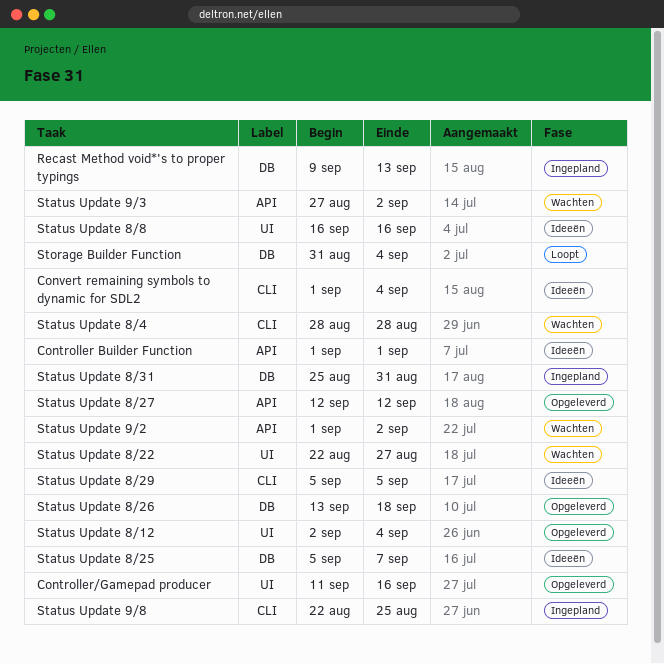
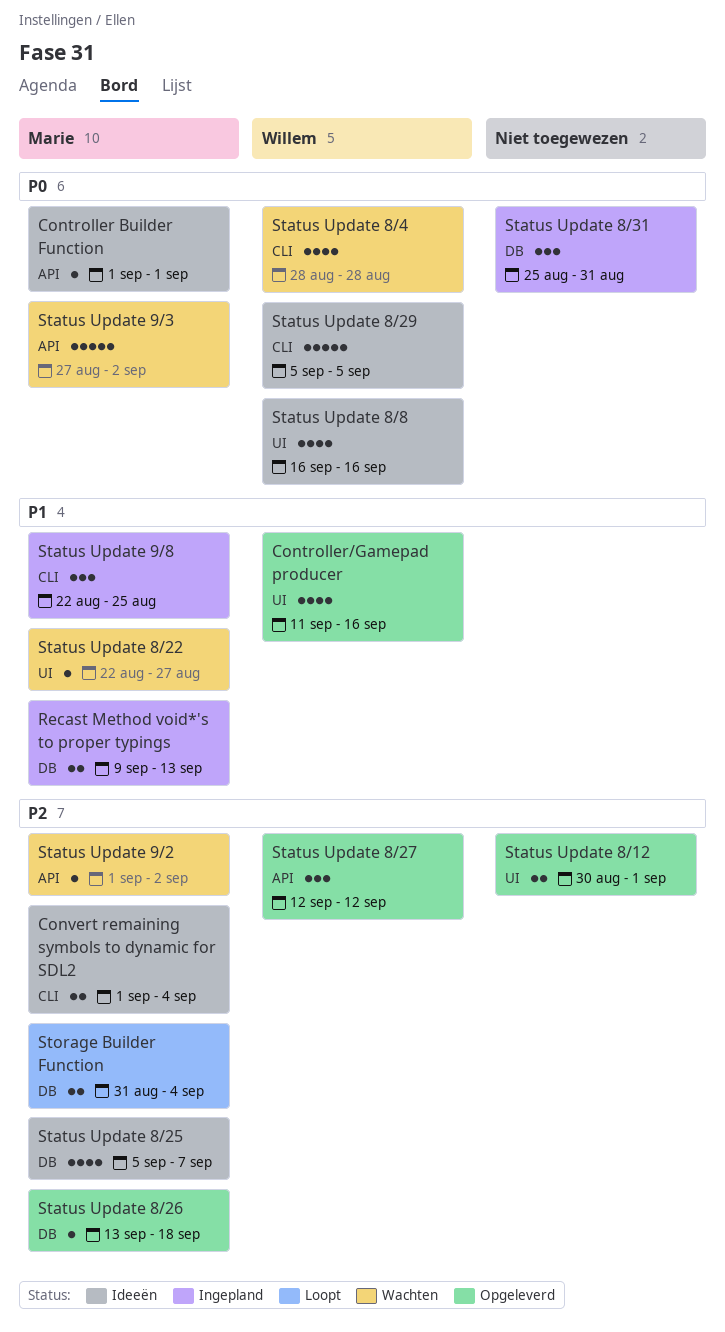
Status Update 8/12, start: Sep 2 -> Aug 30
Status Update 8/12, due: Sep 4 -> Sep 1

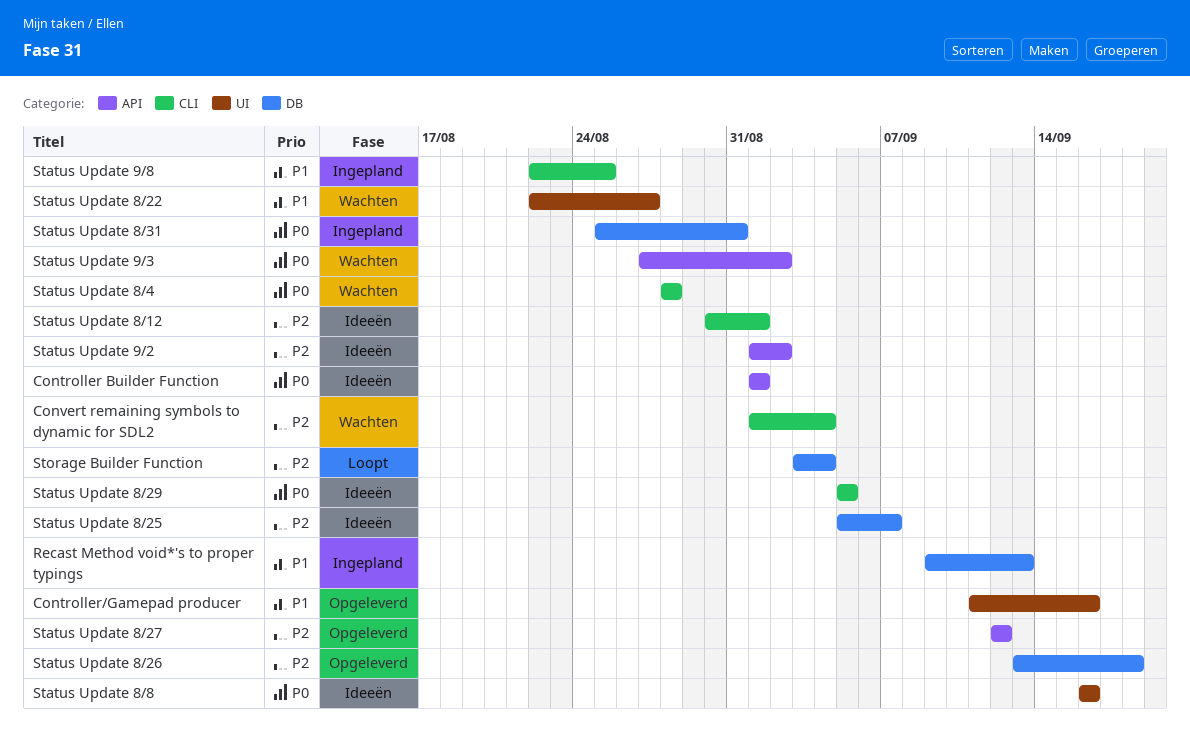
Convert remaining symbols to dynamic for SDL2, status: Ideeën -> Wachten
Status Update 8/12, status: Opgeleverd -> Ideeën
Status Update 8/12, label: UI -> CLI
Status Update 9/2, status: Wachten -> Ideeën
Storage Builder Function, start: Aug 31 -> Sep 3

